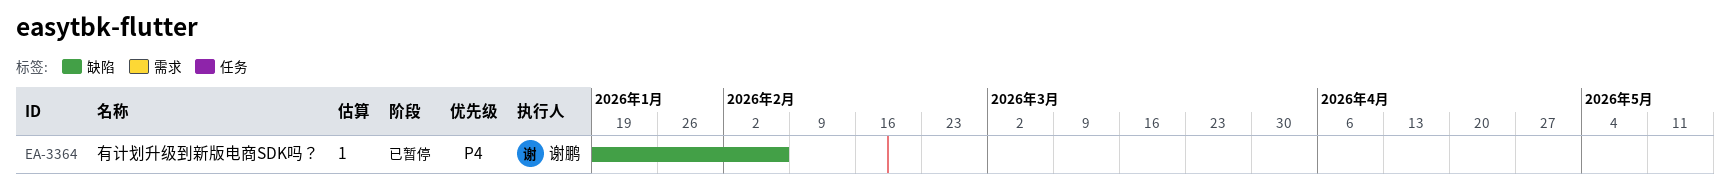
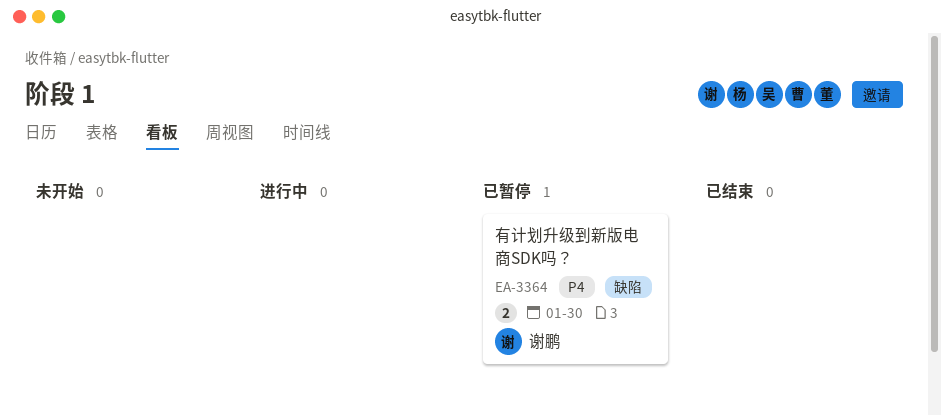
EA-3364, estimate: 1 -> 2
EA-3364, due: Feb 6 -> Jan 30

